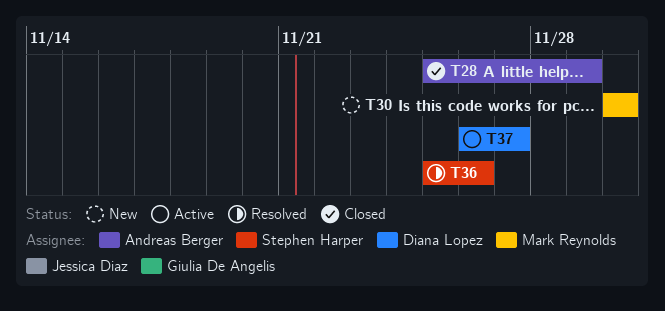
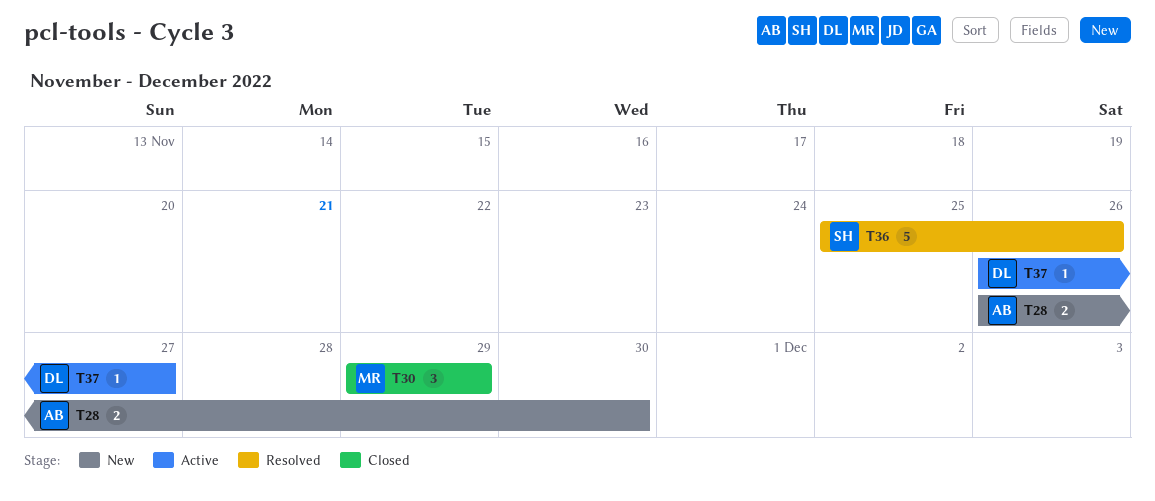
T28, status: Closed -> New
T28, start: Nov 25 -> Nov 26
T28, due: Nov 29 -> Nov 30
T30, status: New -> Closed
T30, start: Nov 30 -> Nov 29
T30, due: Nov 30 -> Nov 29

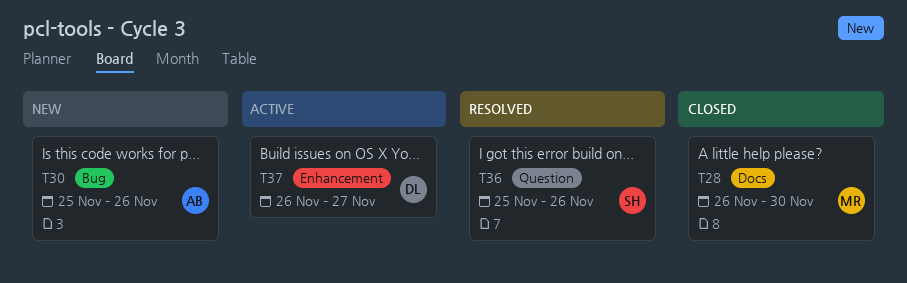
T28, status: New -> Closed
T28, owner: AB -> MR
T30, status: Closed -> New
T30, owner: MR -> AB
T30, start: Nov 29 -> Nov 25
T30, due: Nov 29 -> Nov 26

